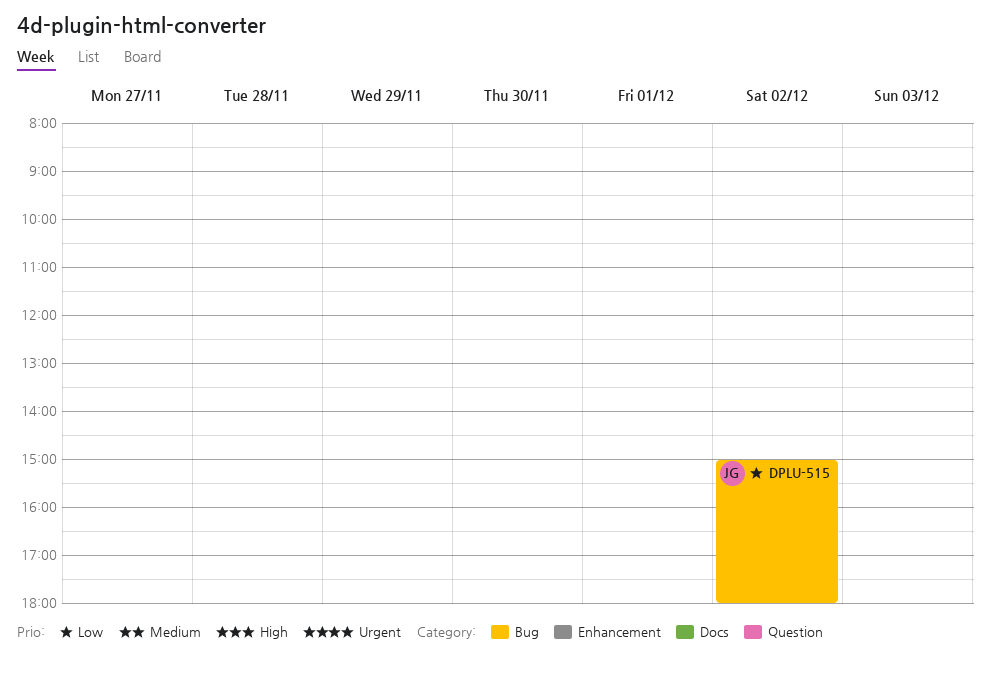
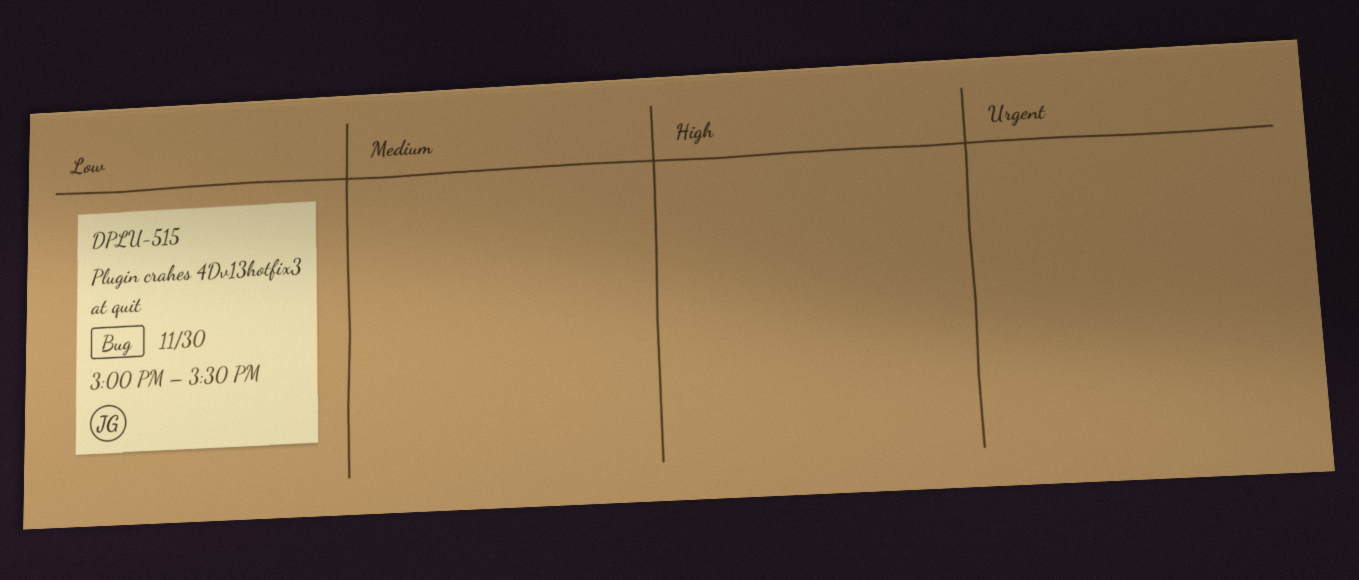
DPLU-515, day: Dec 2 -> Nov 30
DPLU-515, ends: 18:00 -> 15:30

